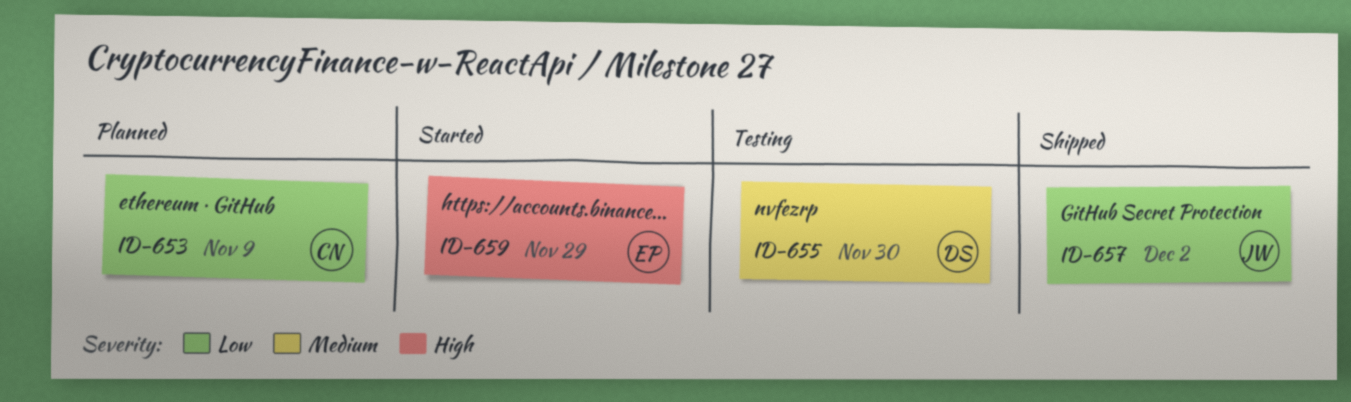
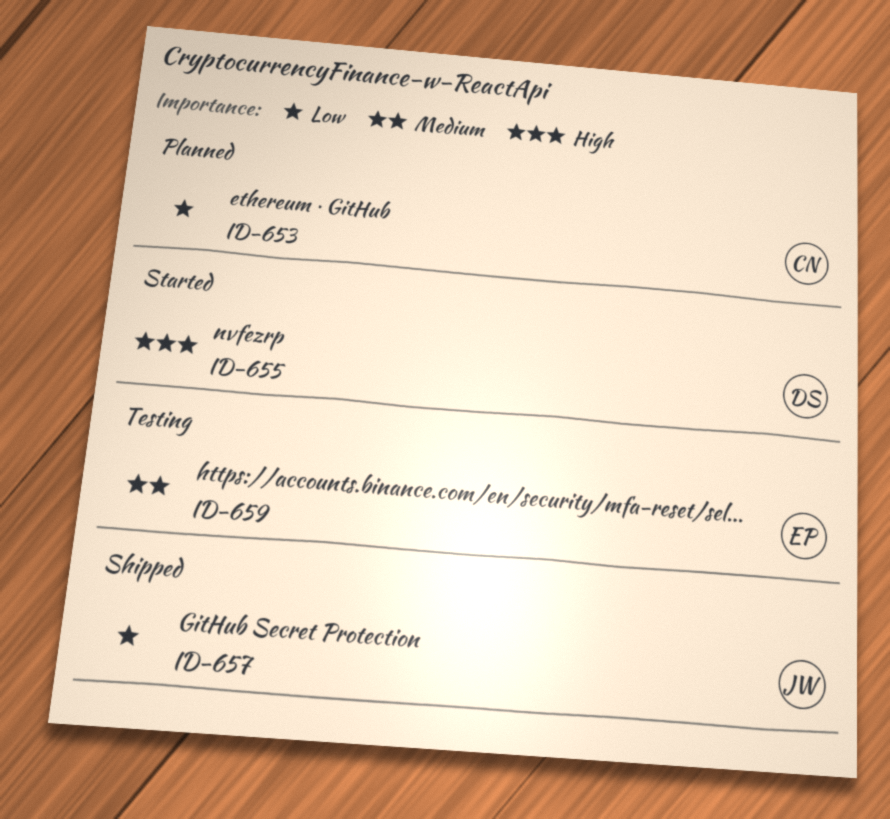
ID-655, status: Testing -> Started
ID-655, priority: Medium -> High
ID-659, status: Started -> Testing
ID-659, priority: High -> Medium

